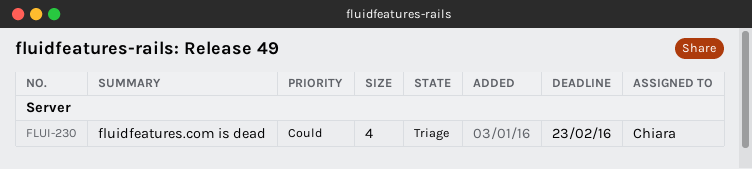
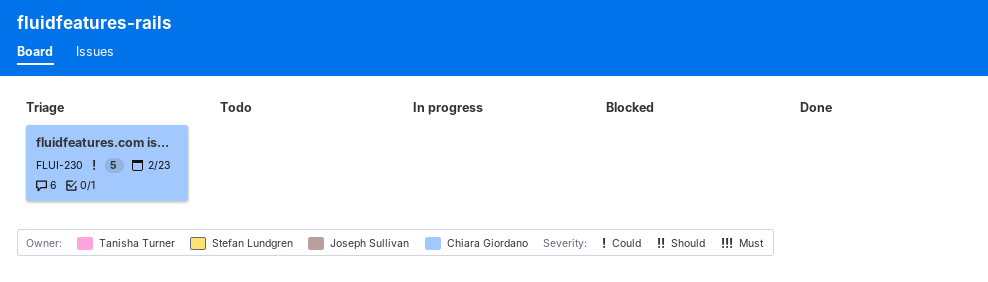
FLUI-230, estimate: 4 -> 5

